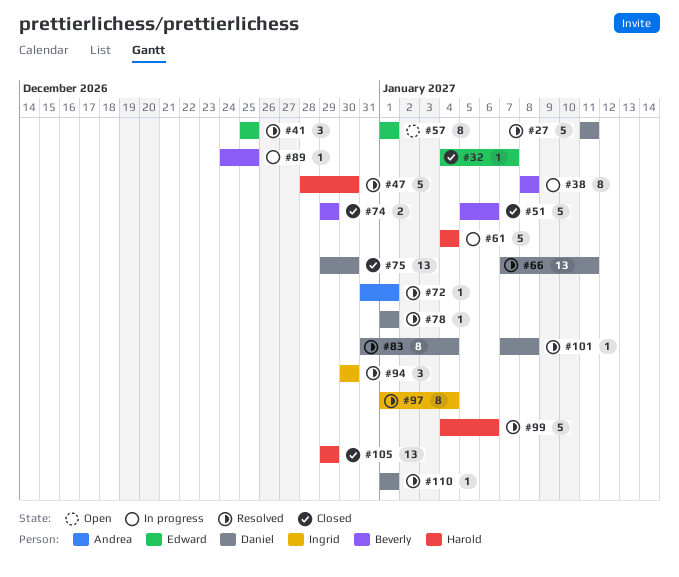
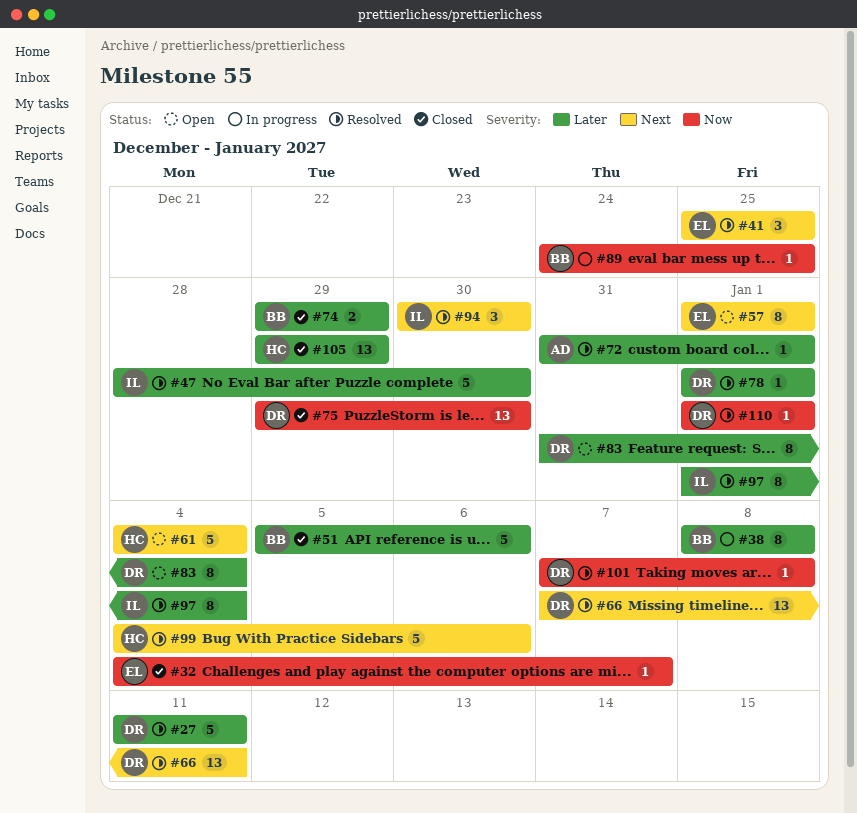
#47, owner: Harold -> Ingrid
#61, status: In progress -> Open
#83, status: Resolved -> Open

